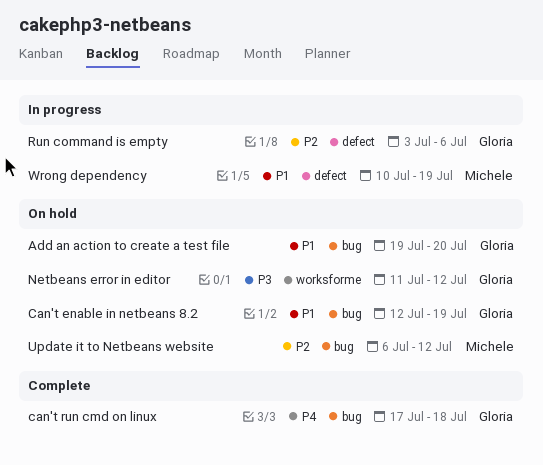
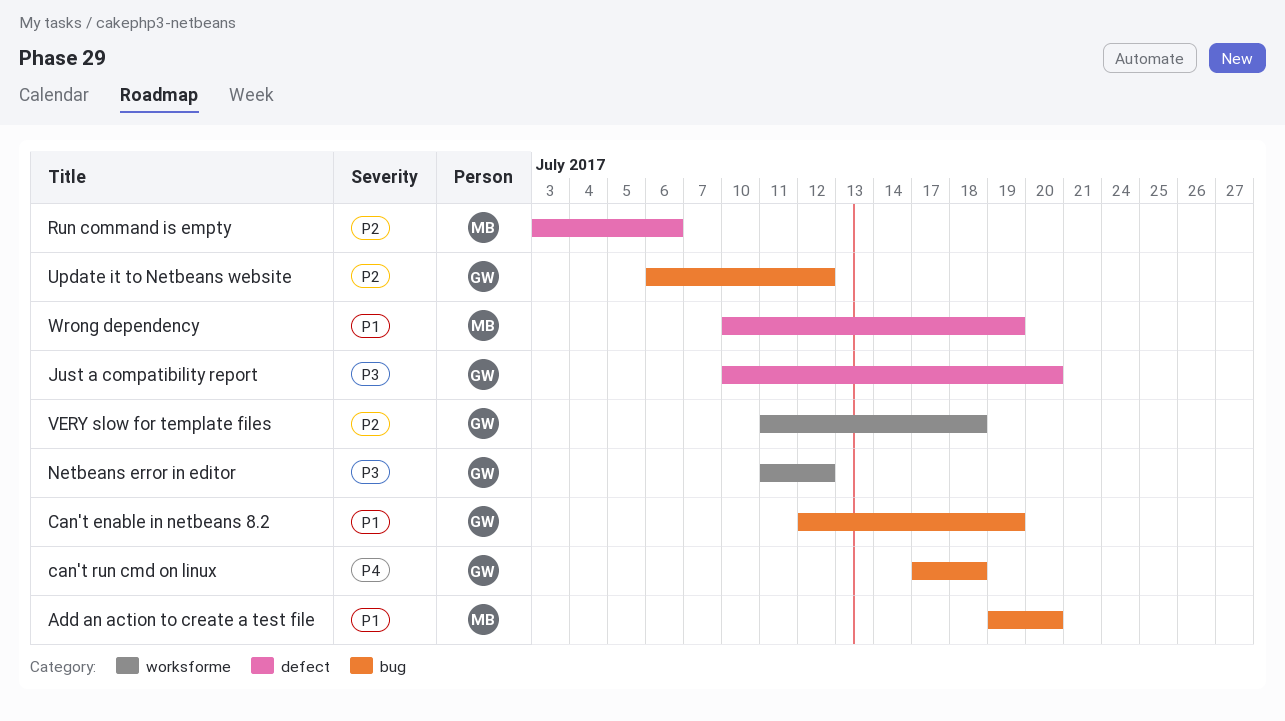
Add an action to create a test file, owner: Gloria -> Michele
Just a compatibility report: none -> present
Run command is empty, owner: Gloria -> Michele
Update it to Netbeans website, owner: Michele -> Gloria
VERY slow for template files: none -> present

